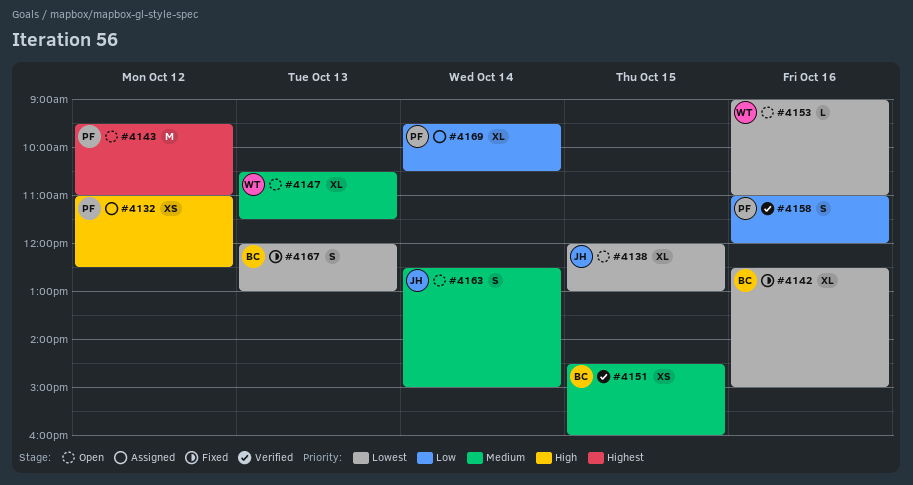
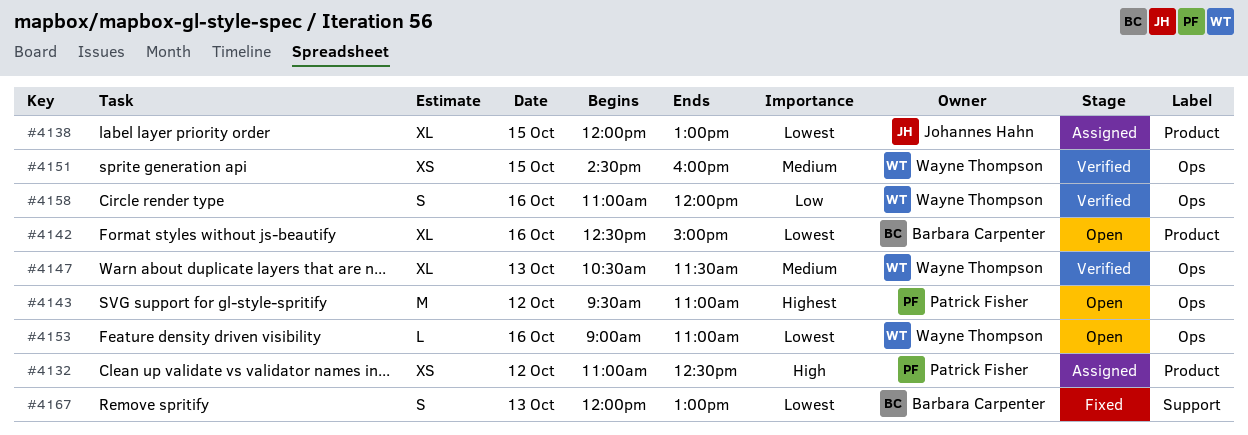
#4138, status: Open -> Assigned
#4142, status: Fixed -> Open
#4147, status: Open -> Verified
#4151, owner: Barbara Carpenter -> Wayne Thompson
#4158, owner: Patrick Fisher -> Wayne Thompson
#4163: present -> none
#4169: present -> none

